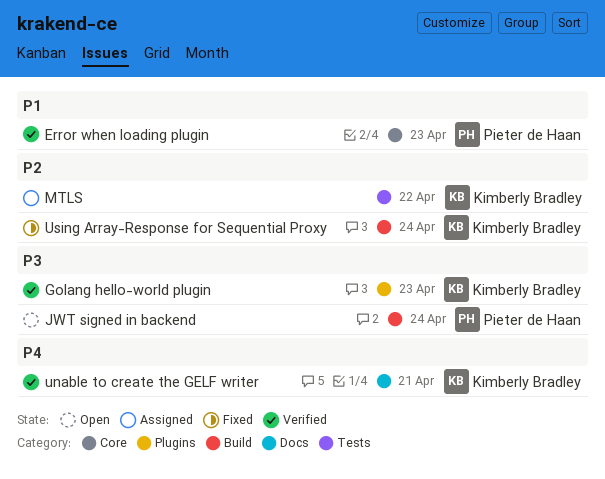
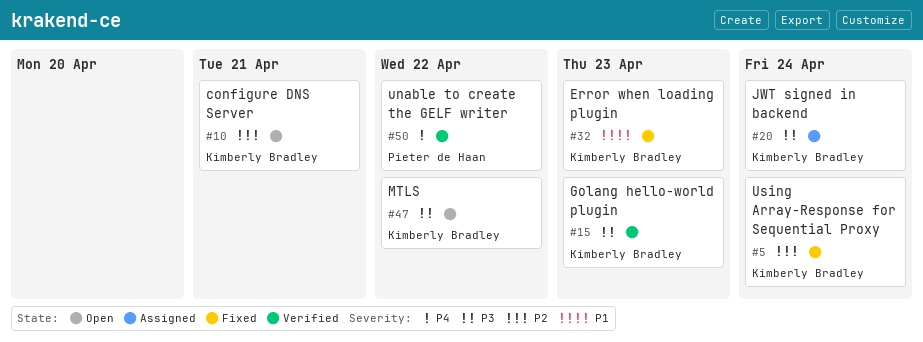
configure DNS Server: none -> present
Error when loading plugin, status: Verified -> Fixed
Error when loading plugin, owner: Pieter de Haan -> Kimberly Bradley
JWT signed in backend, status: Open -> Assigned
JWT signed in backend, owner: Pieter de Haan -> Kimberly Bradley
MTLS, status: Assigned -> Open
MTLS, priority: P2 -> P3
unable to create the GELF writer, owner: Kimberly Bradley -> Pieter de Haan
unable to create the GELF writer, due: Apr 21 -> Apr 22

